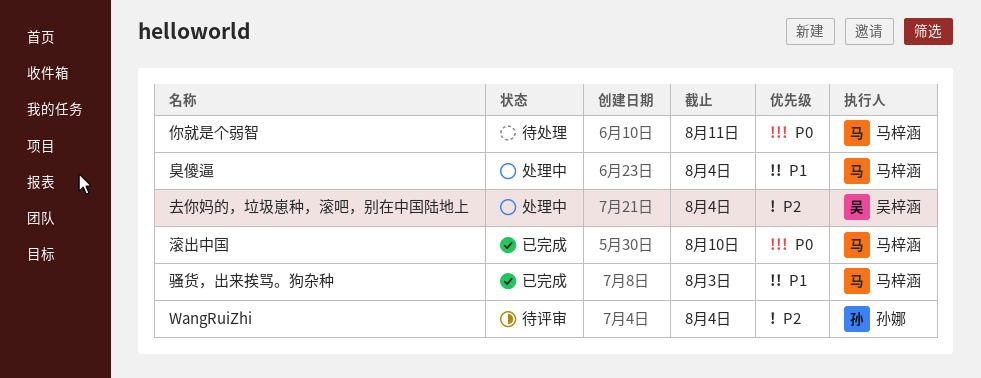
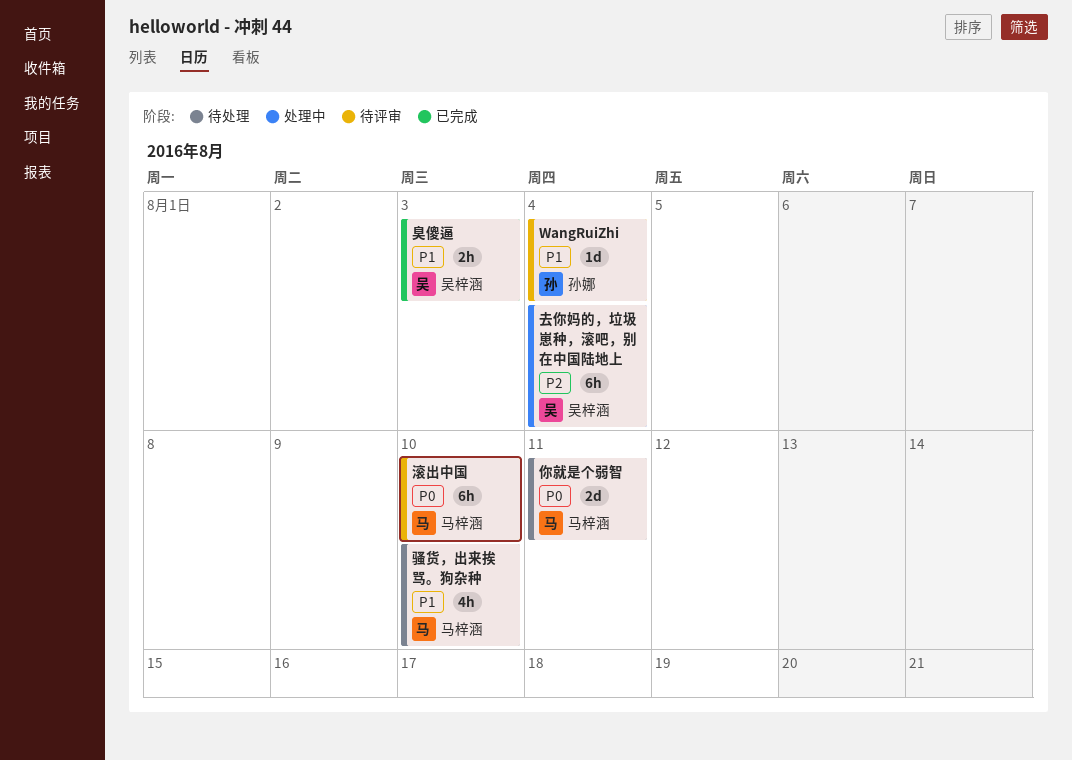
WangRuiZhi, priority: P2 -> P1
滚出中国, status: 已完成 -> 待评审
臭傻逼, status: 处理中 -> 已完成
臭傻逼, owner: 马梓涵 -> 吴梓涵
臭傻逼, due: Aug 4 -> Aug 3
骚货，出来挨骂。狗杂种, status: 已完成 -> 待处理
骚货，出来挨骂。狗杂种, due: Aug 3 -> Aug 10

